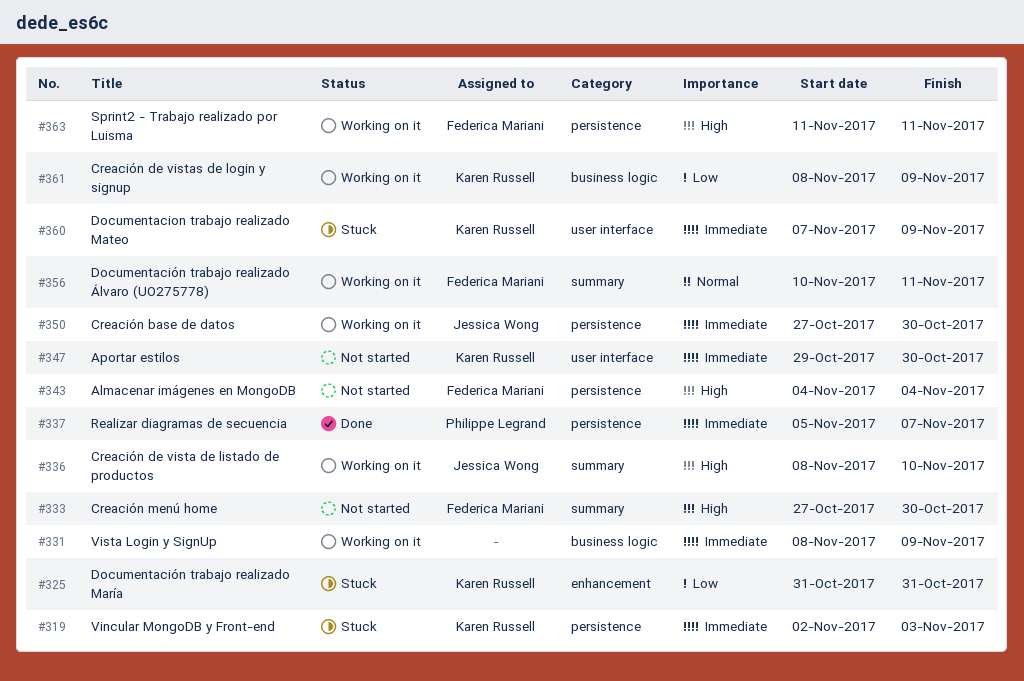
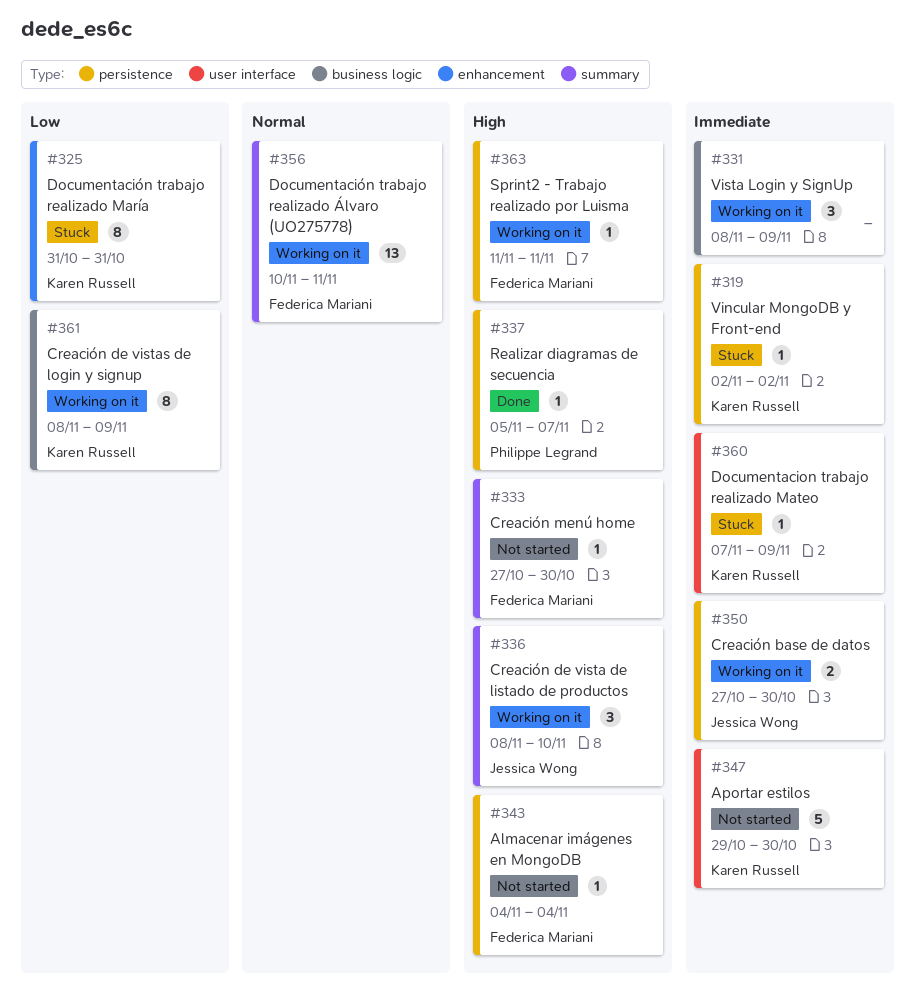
#319, due: Nov 3 -> Nov 2
#337, priority: Immediate -> High

